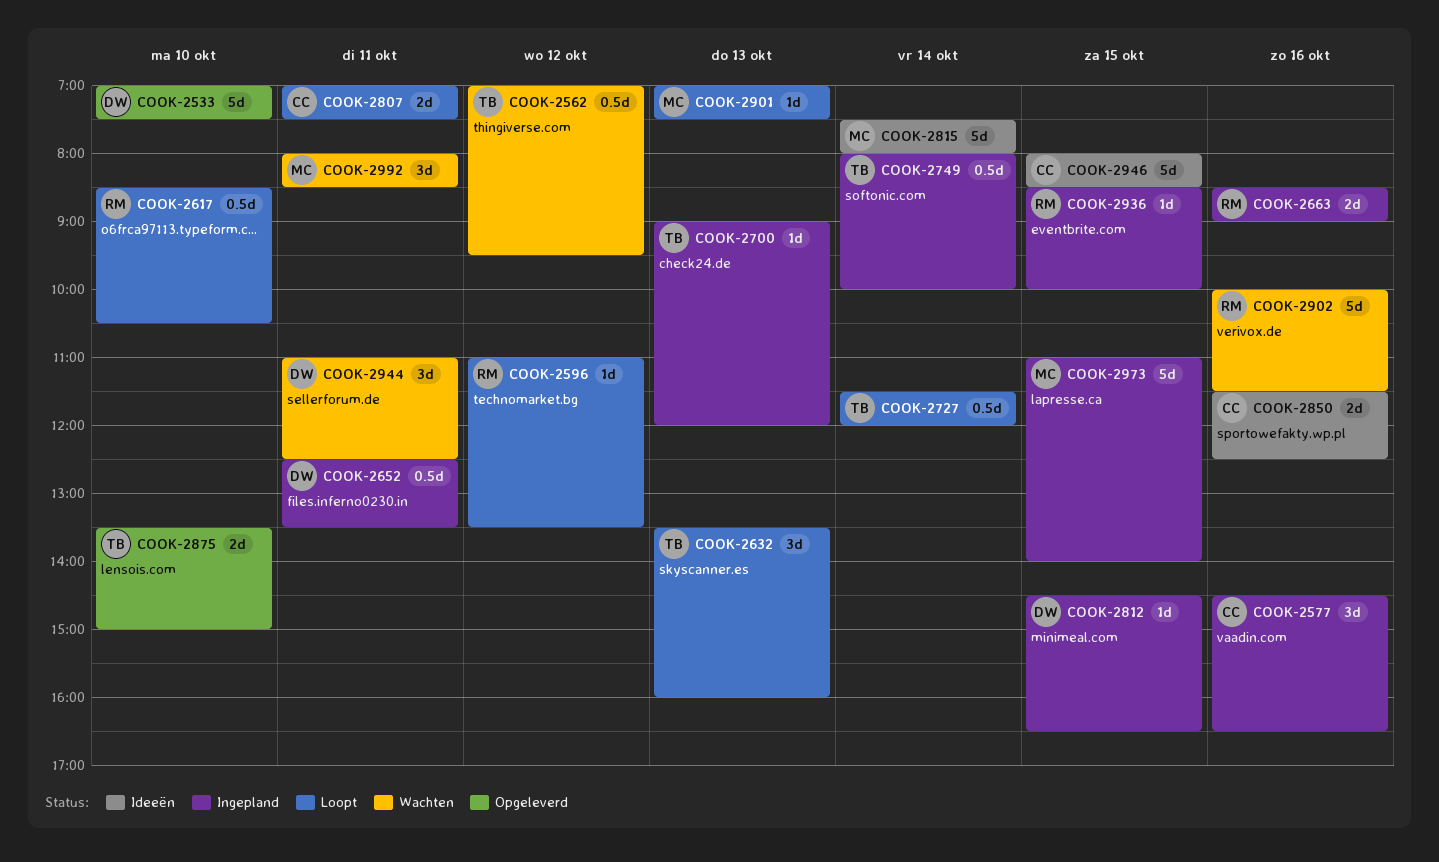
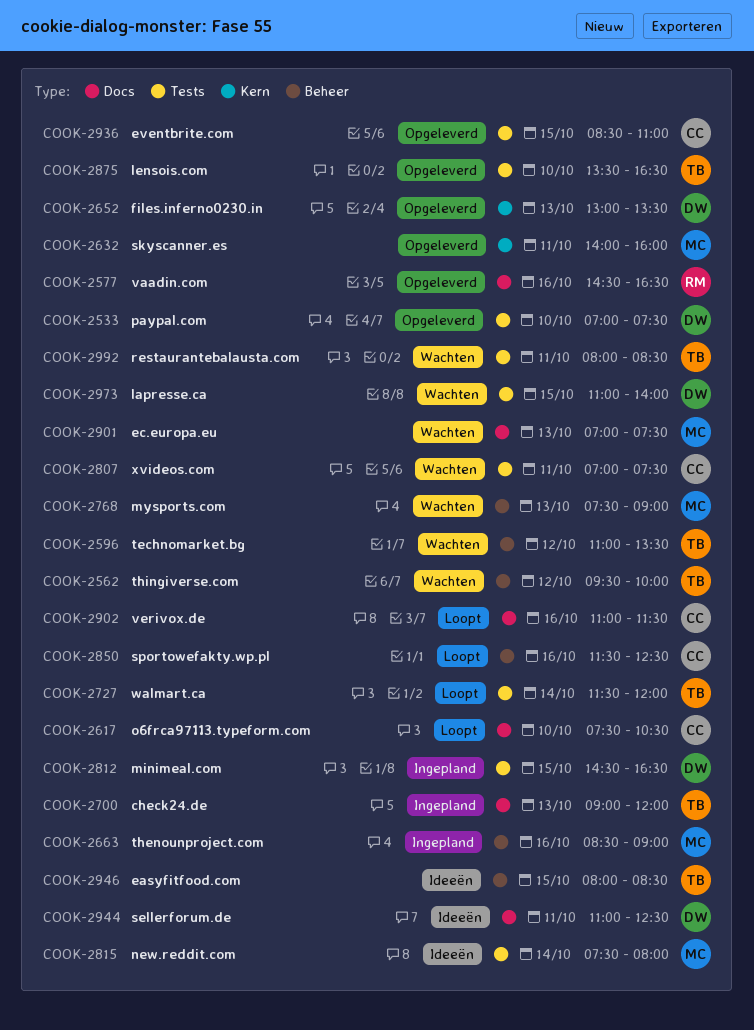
COOK-2562, begins: 07:00 -> 09:30
COOK-2562, ends: 09:30 -> 10:00
COOK-2577, status: Ingepland -> Opgeleverd
COOK-2577, owner: CC -> RM
COOK-2596, status: Loopt -> Wachten
COOK-2596, owner: RM -> TB
COOK-2617, owner: RM -> CC
COOK-2617, begins: 08:30 -> 07:30
COOK-2632, status: Loopt -> Opgeleverd
COOK-2632, owner: TB -> MC
COOK-2632, day: Oct 13 -> Oct 11
COOK-2632, begins: 13:30 -> 14:00
COOK-2652, status: Ingepland -> Opgeleverd
COOK-2652, day: Oct 11 -> Oct 13
COOK-2652, begins: 12:30 -> 13:00
COOK-2663, owner: RM -> MC
COOK-2749: present -> none
COOK-2768: none -> present
COOK-2807, status: Loopt -> Wachten
COOK-2850, status: Ideeën -> Loopt
COOK-2875, ends: 15:00 -> 16:30
COOK-2901, status: Loopt -> Wachten
COOK-2902, status: Wachten -> Loopt
COOK-2902, owner: RM -> CC
COOK-2902, begins: 10:00 -> 11:00
COOK-2936, status: Ingepland -> Opgeleverd
COOK-2936, owner: RM -> CC
COOK-2936, ends: 10:00 -> 11:00
COOK-2944, status: Wachten -> Ideeën
COOK-2946, owner: CC -> TB
COOK-2973, status: Ingepland -> Wachten
COOK-2973, owner: MC -> DW
COOK-2992, owner: MC -> TB

